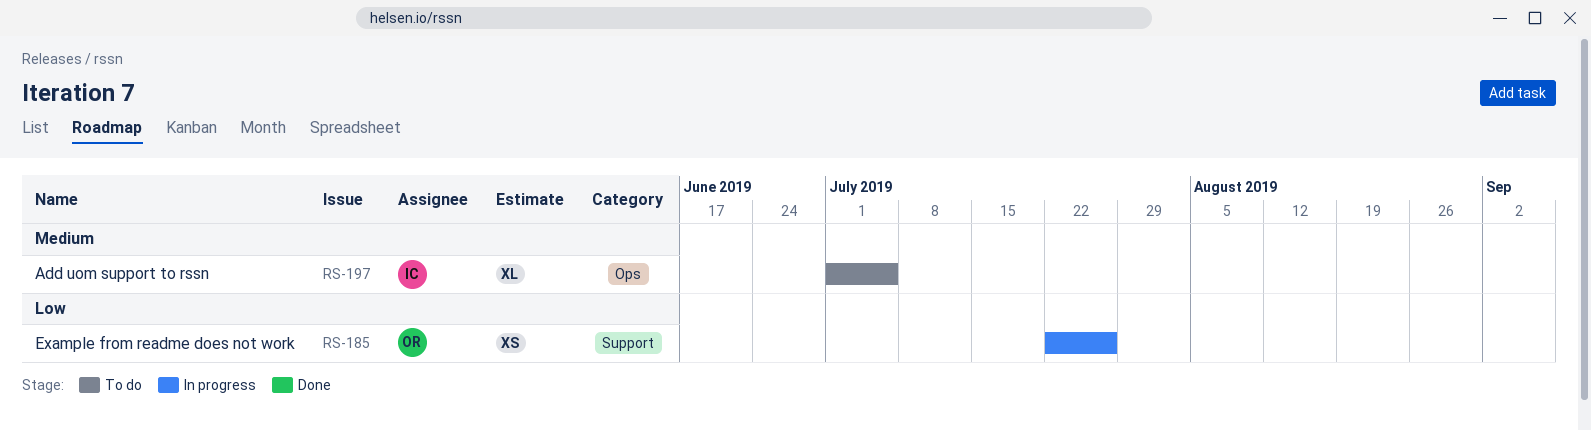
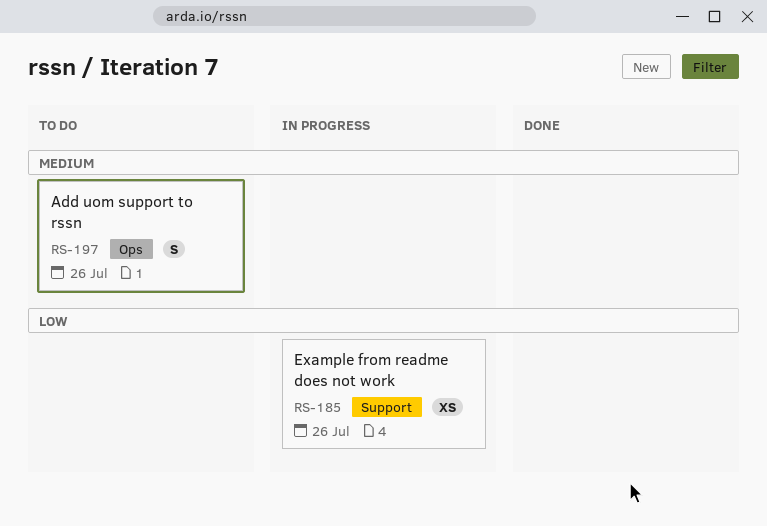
RS-197, estimate: XL -> S
RS-197, due: Jul 5 -> Jul 26

